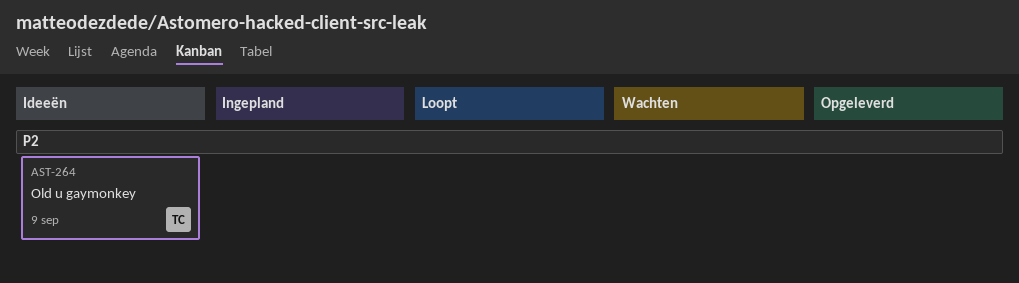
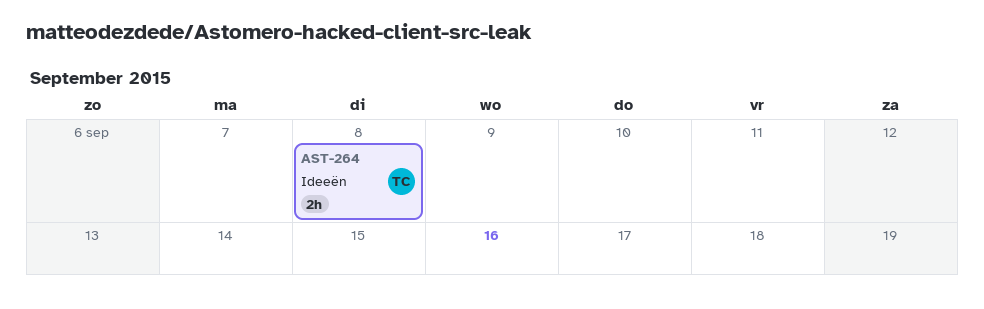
AST-264, due: Sep 9 -> Sep 8

